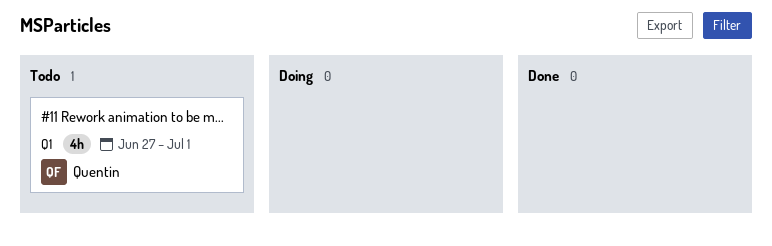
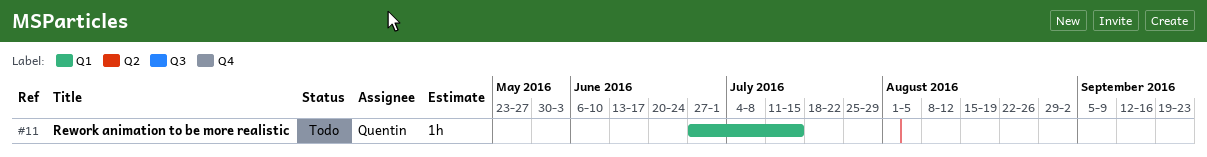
#11, estimate: 4h -> 1h
#11, due: Jul 1 -> Jul 15

